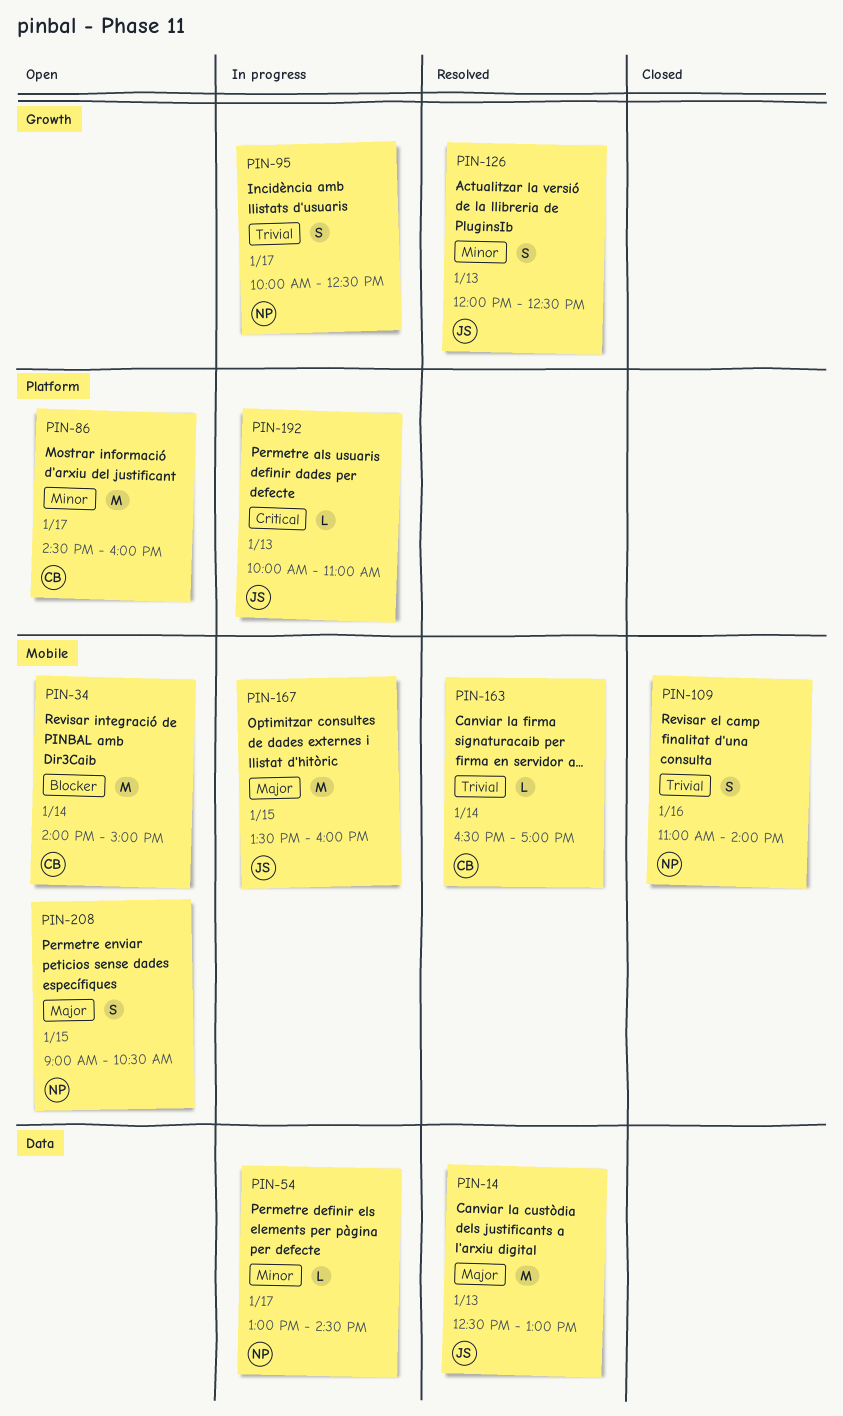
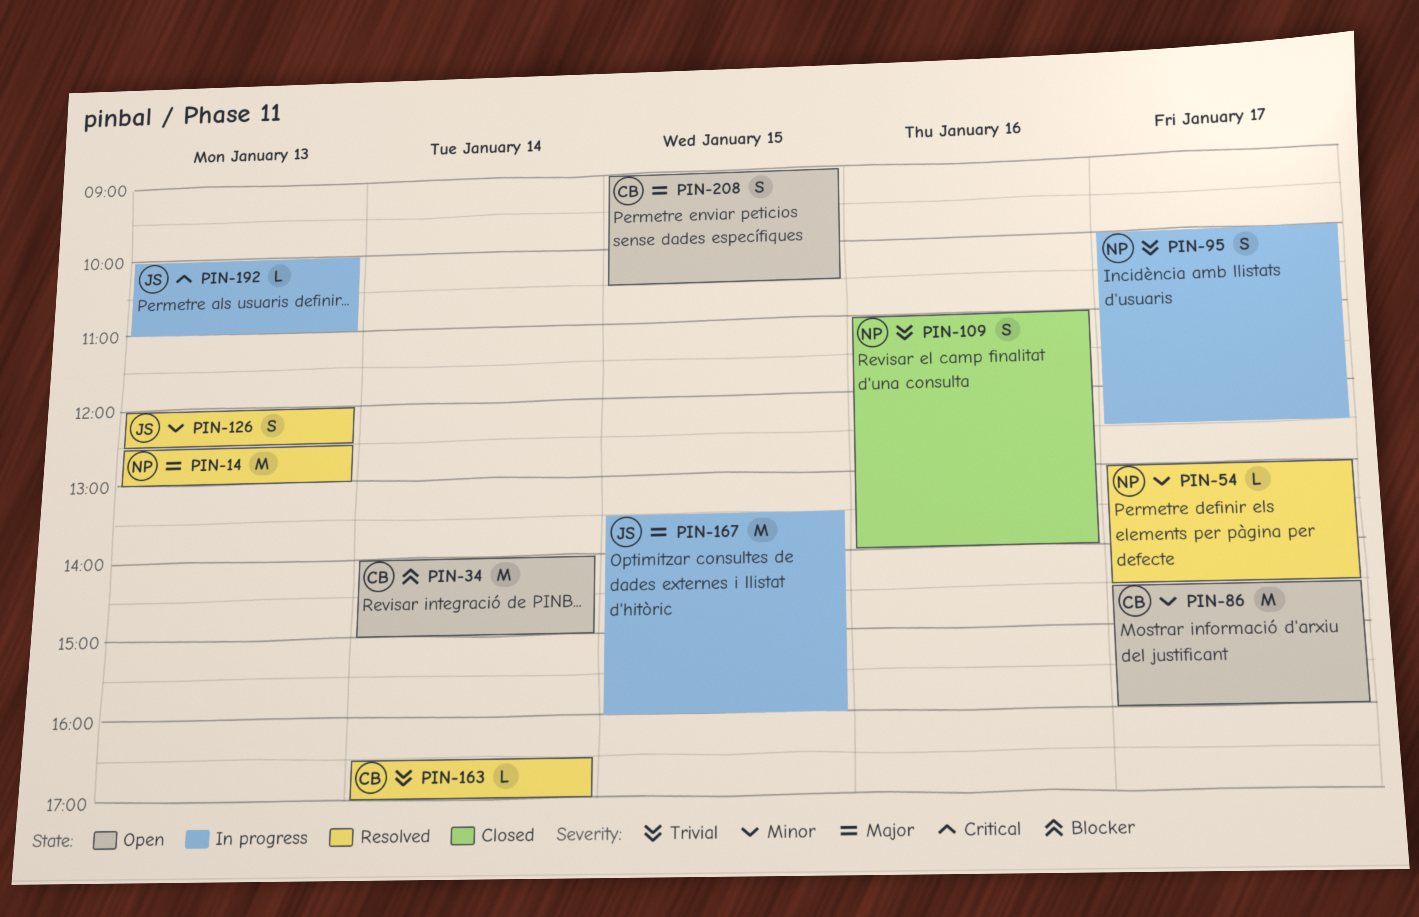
PIN-14, owner: JS -> NP
PIN-54, status: In progress -> Resolved
PIN-208, owner: NP -> CB

